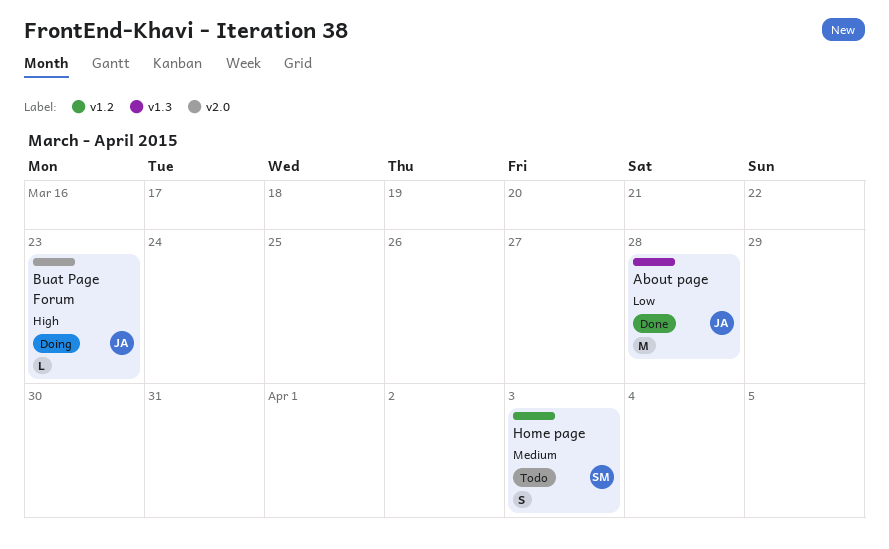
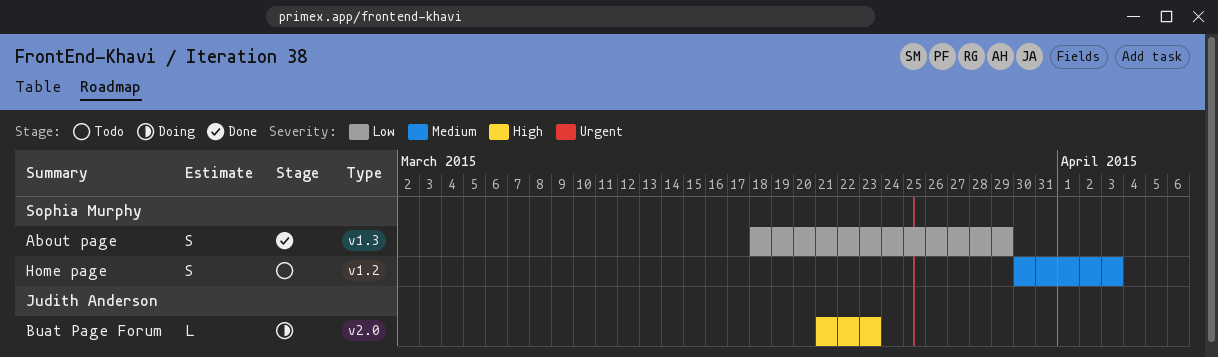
About page, owner: Judith Anderson -> Sophia Murphy
About page, estimate: M -> S
About page, due: Mar 28 -> Mar 29

